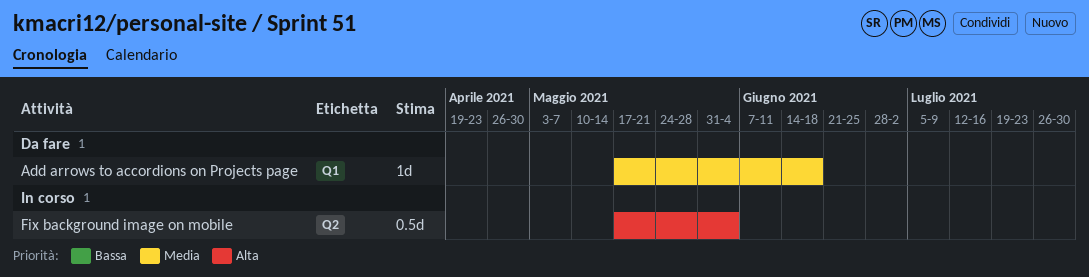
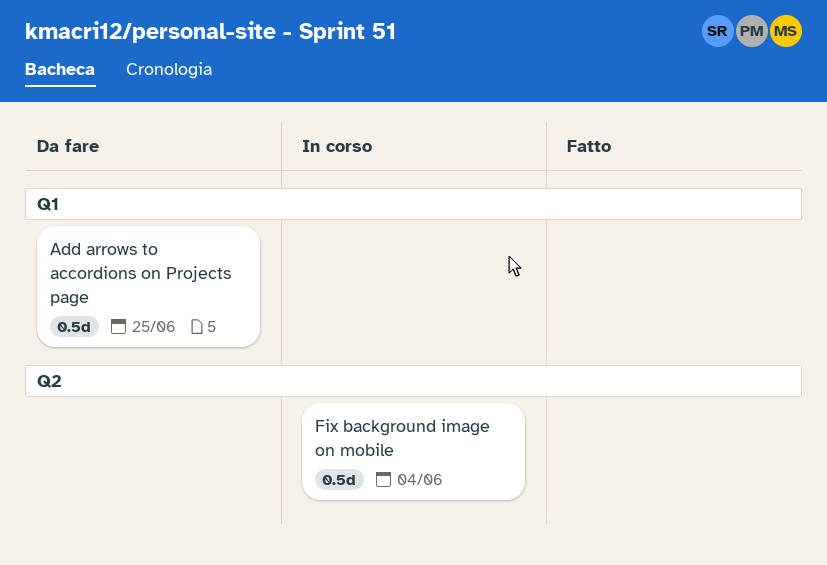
Add arrows to accordions on Projects page, estimate: 1d -> 0.5d
Add arrows to accordions on Projects page, due: Jun 18 -> Jun 25

